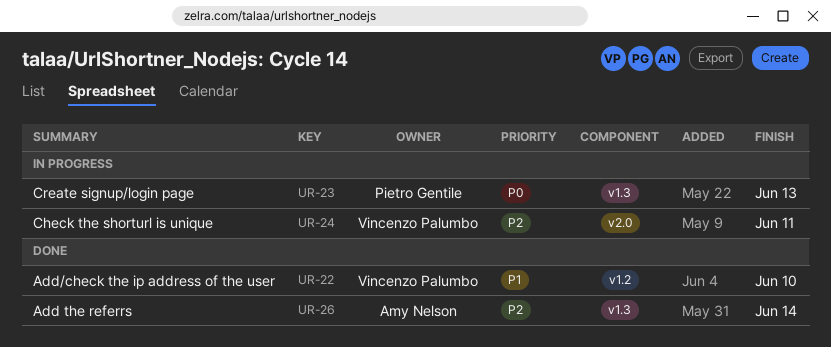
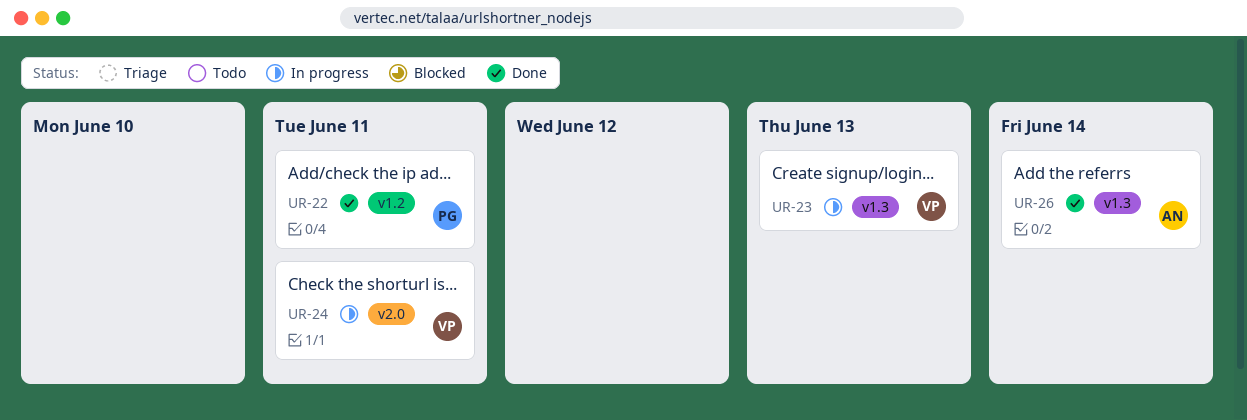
UR-22, owner: Vincenzo Palumbo -> Pietro Gentile
UR-22, due: Jun 10 -> Jun 11
UR-23, owner: Pietro Gentile -> Vincenzo Palumbo

